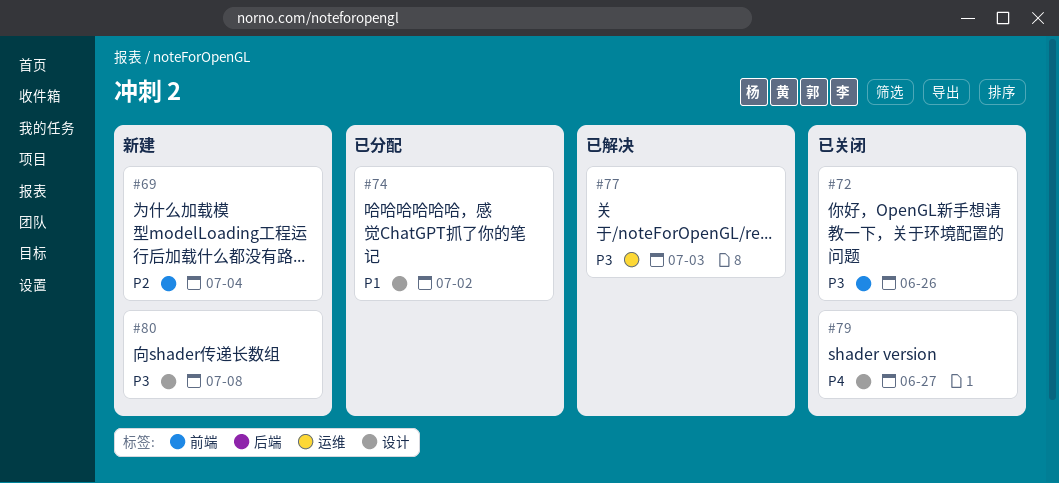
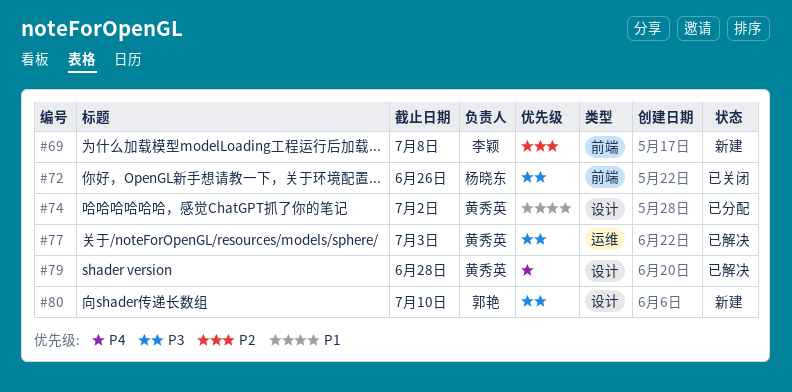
#69, due: Jul 4 -> Jul 8
#79, status: 已关闭 -> 已解决
#79, due: Jun 27 -> Jun 28
#80, due: Jul 8 -> Jul 10

